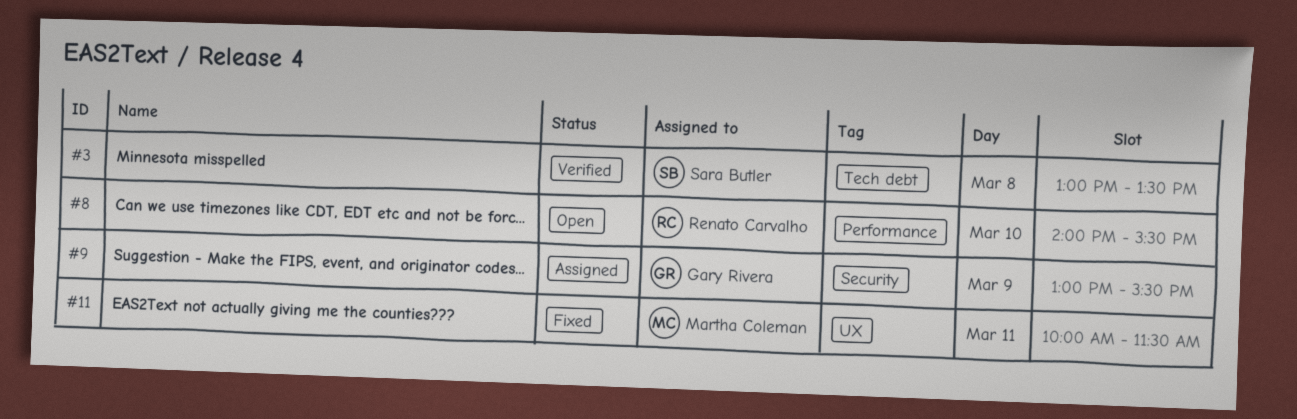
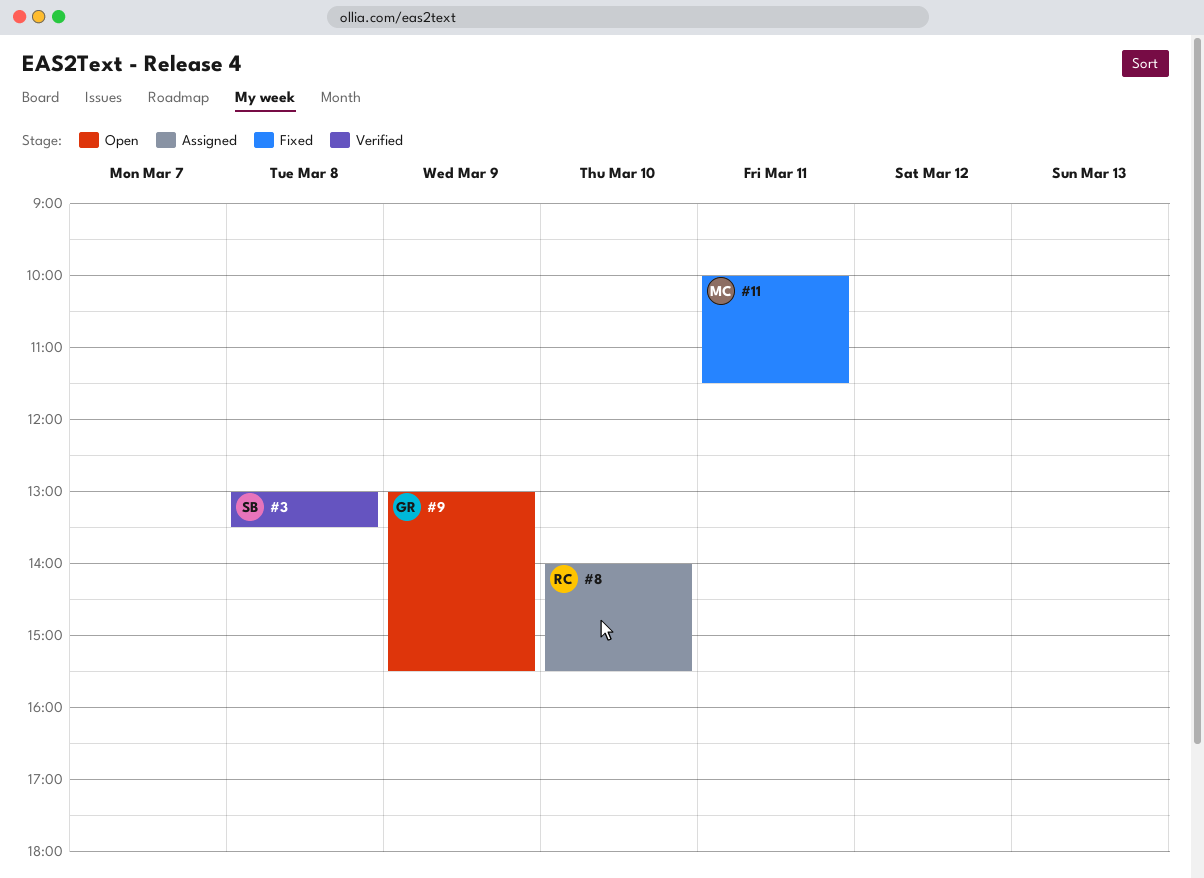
#8, status: Open -> Assigned
#9, status: Assigned -> Open

